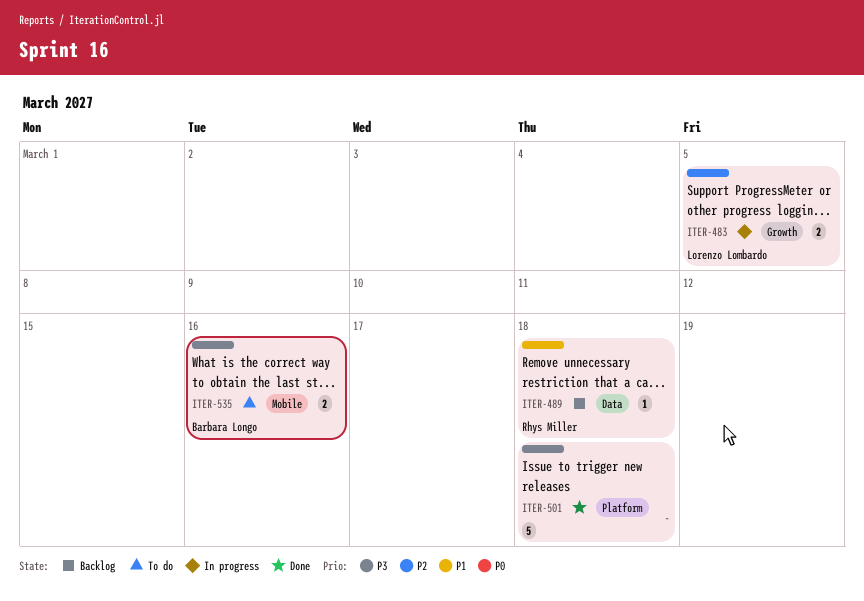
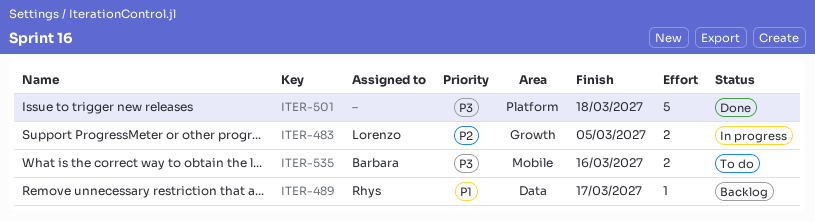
ITER-489, due: Mar 18 -> Mar 17

